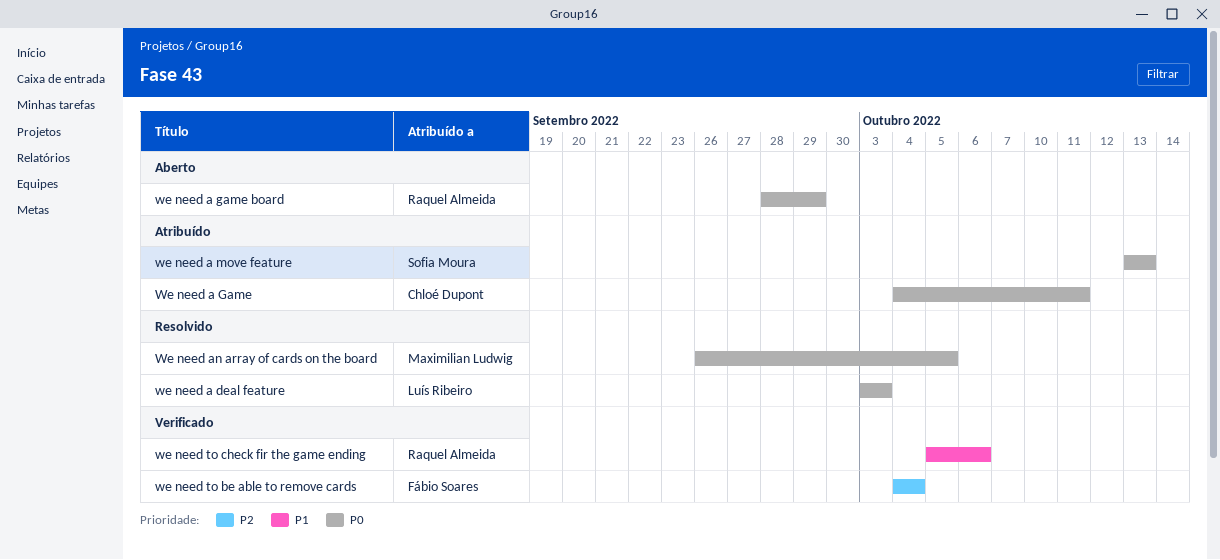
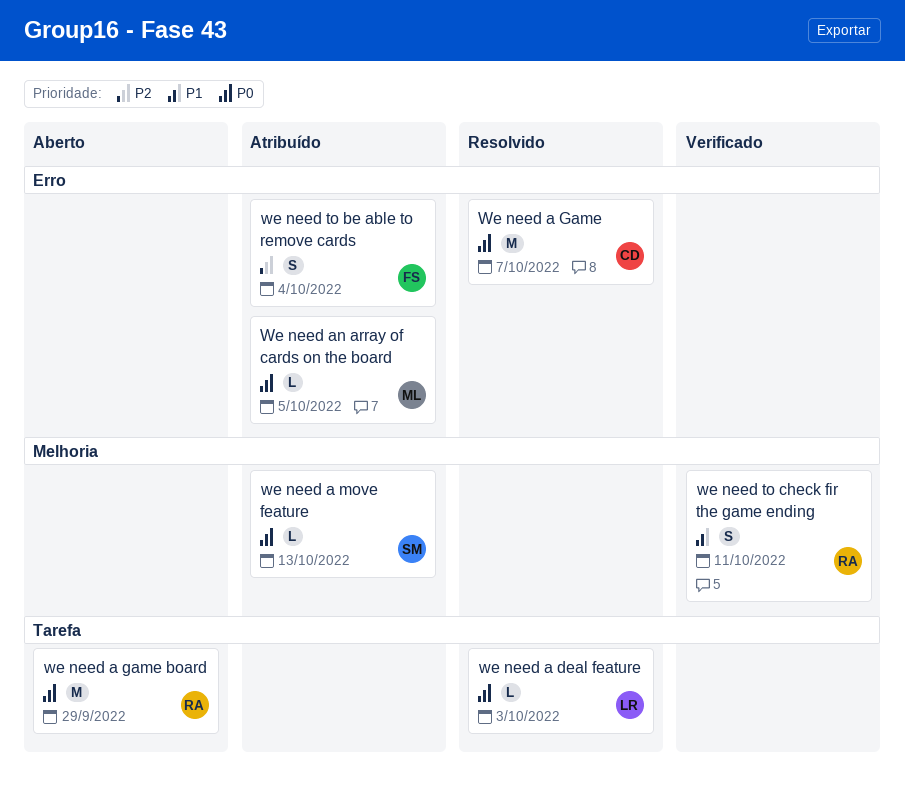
We need a Game, status: Atribuído -> Resolvido
We need a Game, due: Oct 11 -> Oct 7
We need an array of cards on the board, status: Resolvido -> Atribuído
we need to be able to remove cards, status: Verificado -> Atribuído
we need to check fir the game ending, due: Oct 6 -> Oct 11

